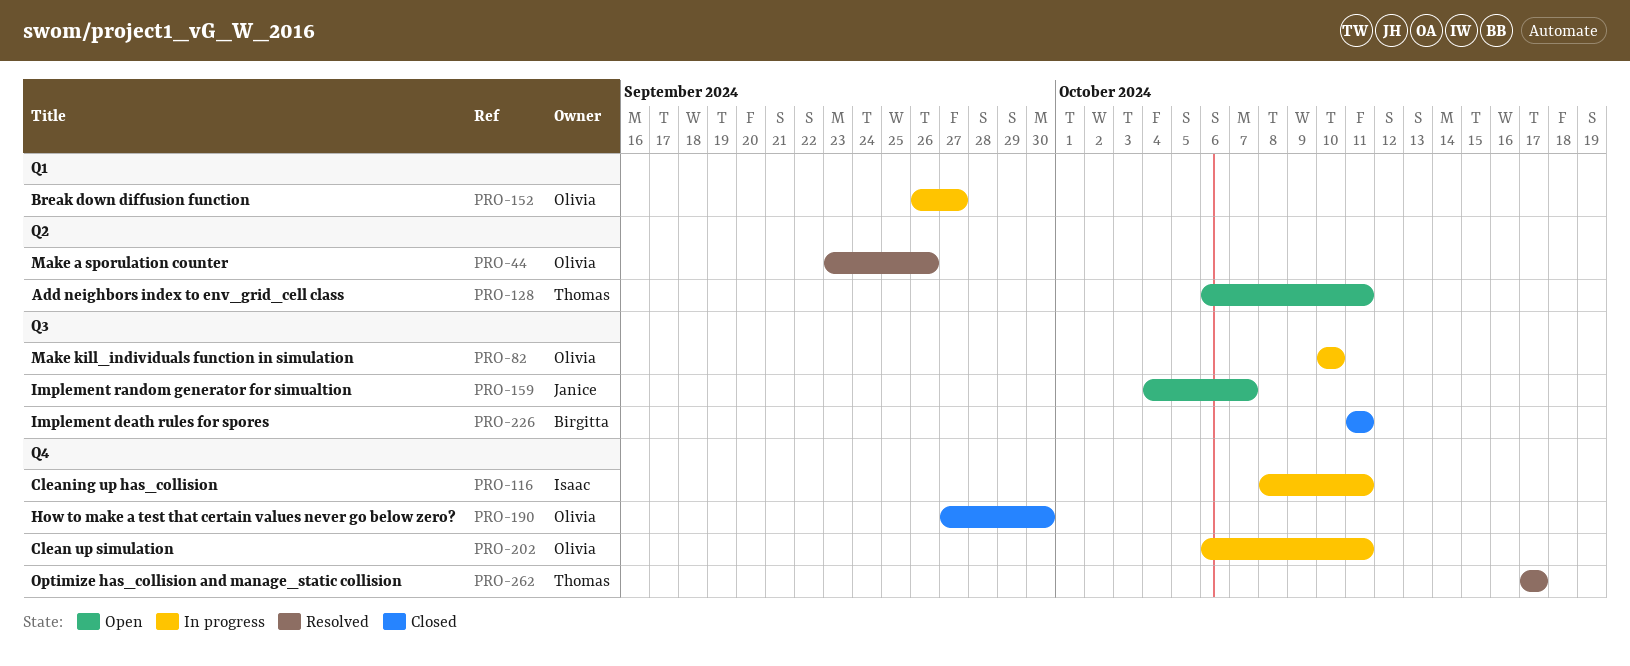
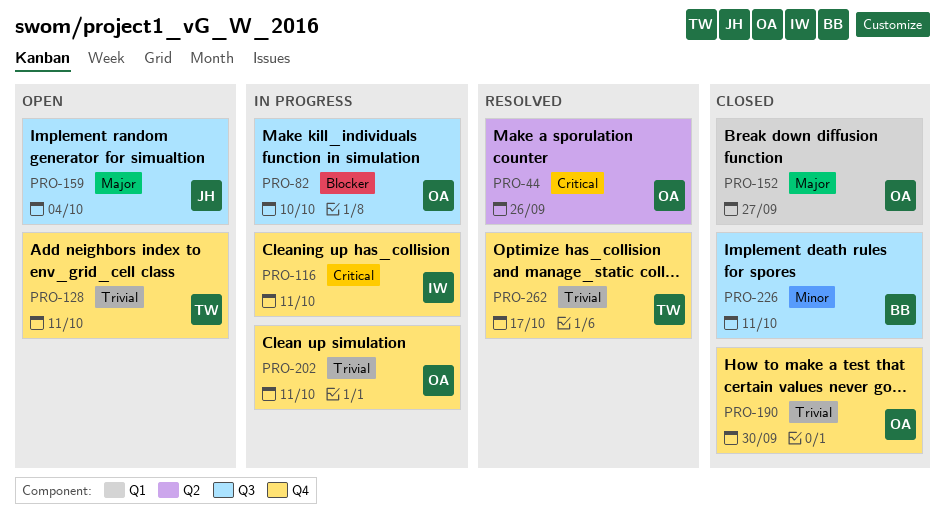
PRO-128, label: Q2 -> Q4
PRO-152, status: In progress -> Closed
PRO-159, due: Oct 7 -> Oct 4

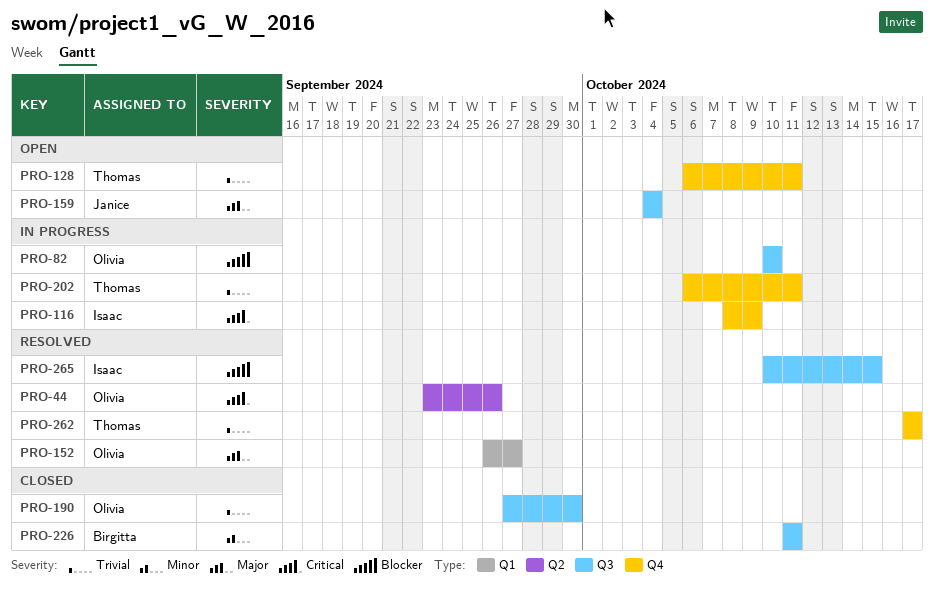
PRO-116, due: Oct 11 -> Oct 9
PRO-152, status: Closed -> Resolved
PRO-190, label: Q4 -> Q3
PRO-202, owner: Olivia -> Thomas
PRO-265: none -> present

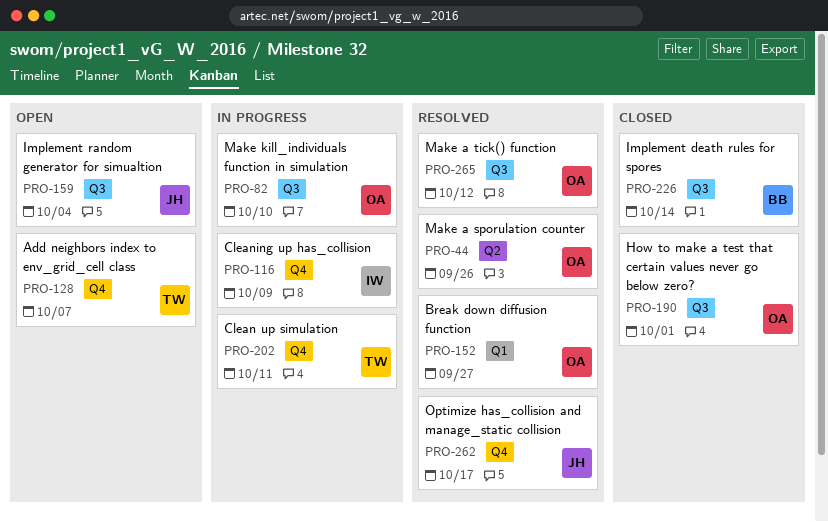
PRO-128, due: Oct 11 -> Oct 7
PRO-190, due: Sep 30 -> Oct 1
PRO-226, due: Oct 11 -> Oct 14
PRO-262, owner: Thomas -> Janice
PRO-265, owner: Isaac -> Olivia
PRO-265, due: Oct 15 -> Oct 12

